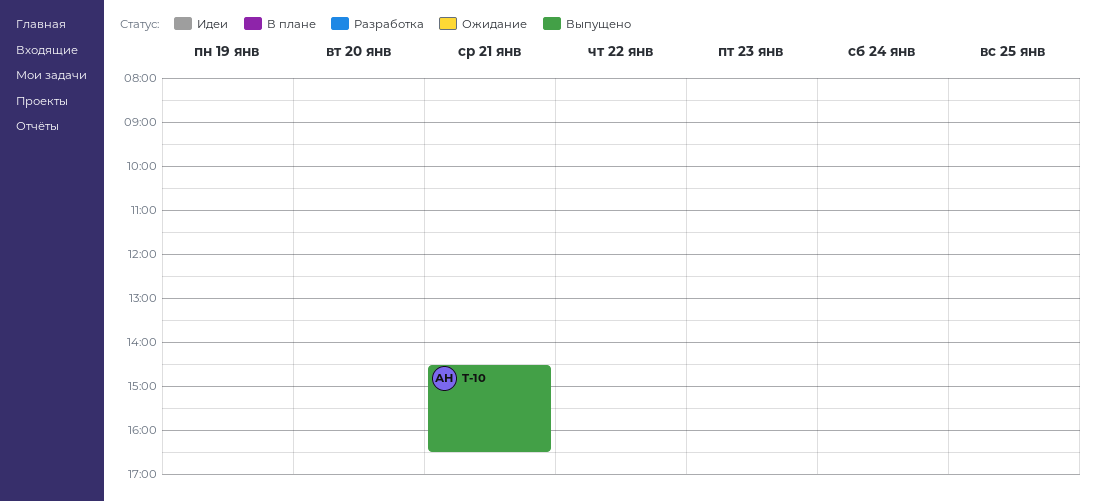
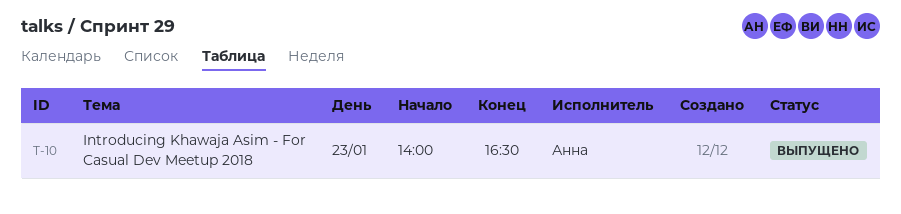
T-10, day: Jan 21 -> Jan 23
T-10, begins: 14:30 -> 14:00

